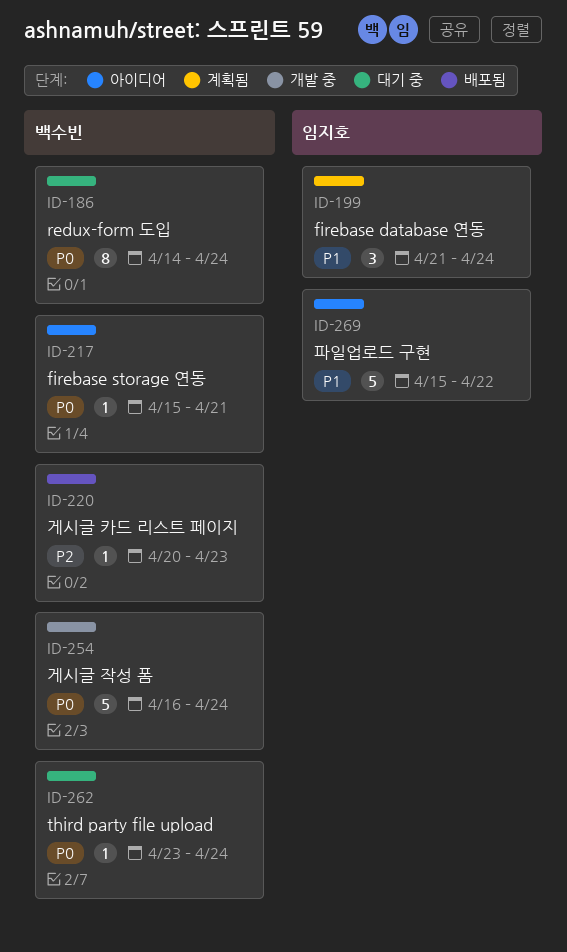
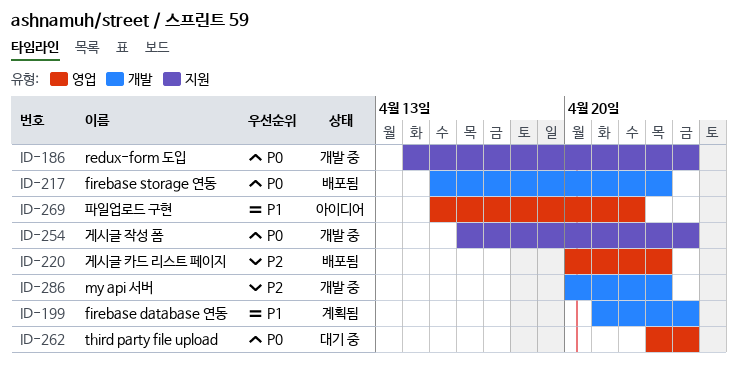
ID-186, status: 대기 중 -> 개발 중
ID-217, status: 아이디어 -> 배포됨
ID-217, due: Apr 21 -> Apr 23
ID-286: none -> present

